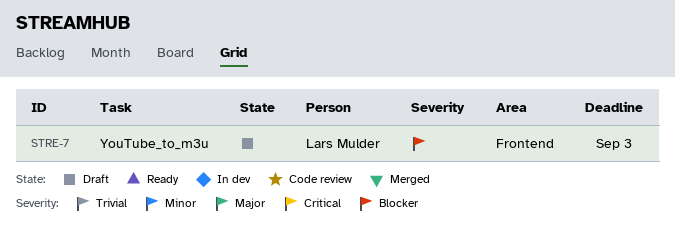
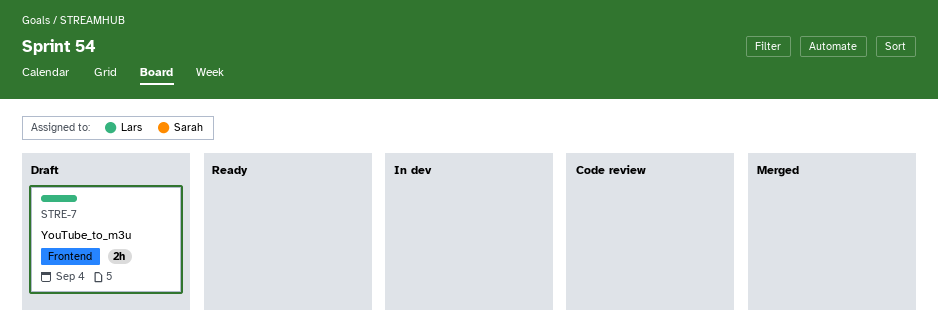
STRE-7, due: Sep 3 -> Sep 4

